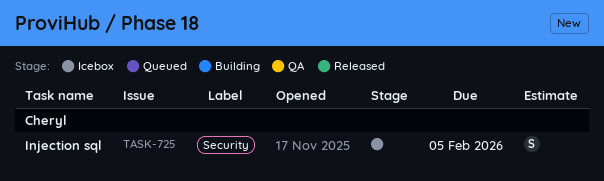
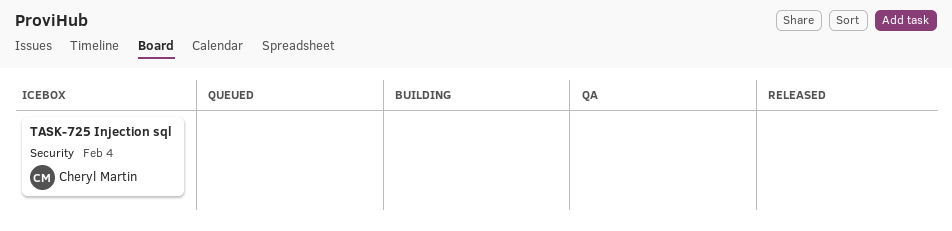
TASK-725, due: Feb 5 -> Feb 4

